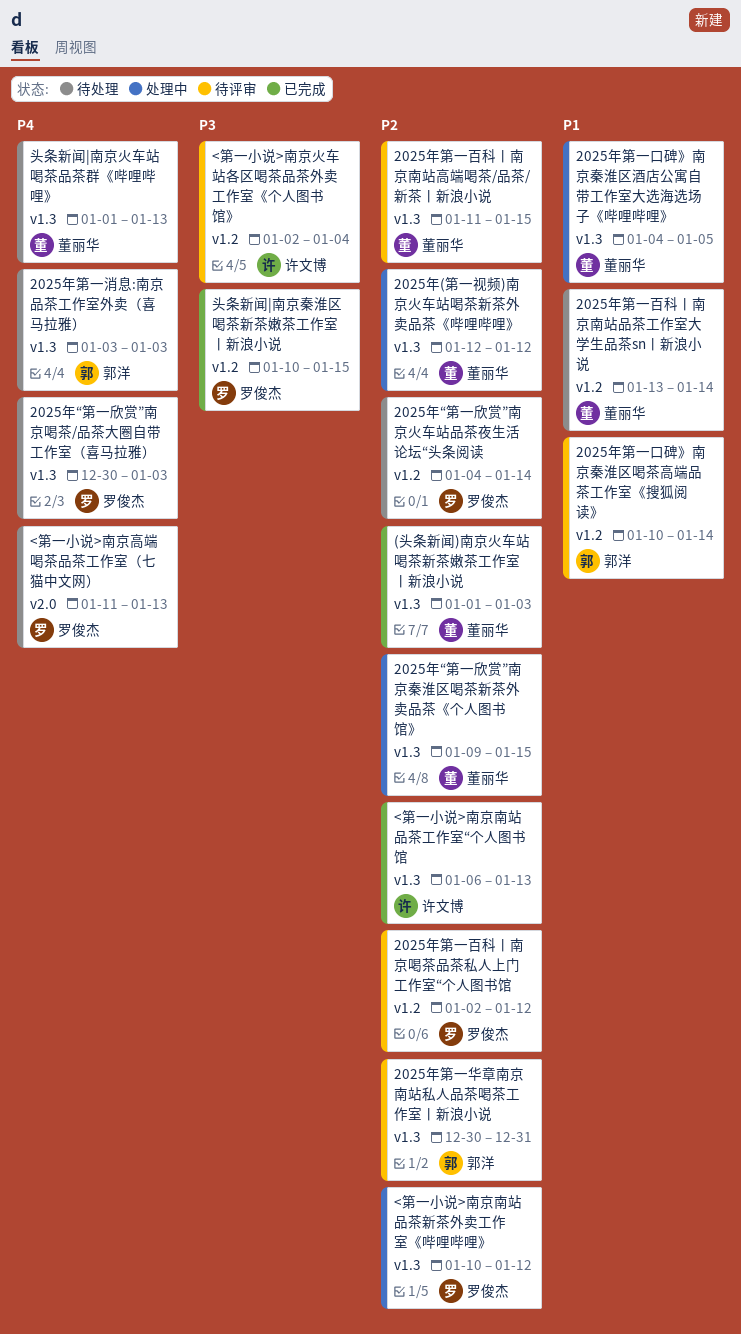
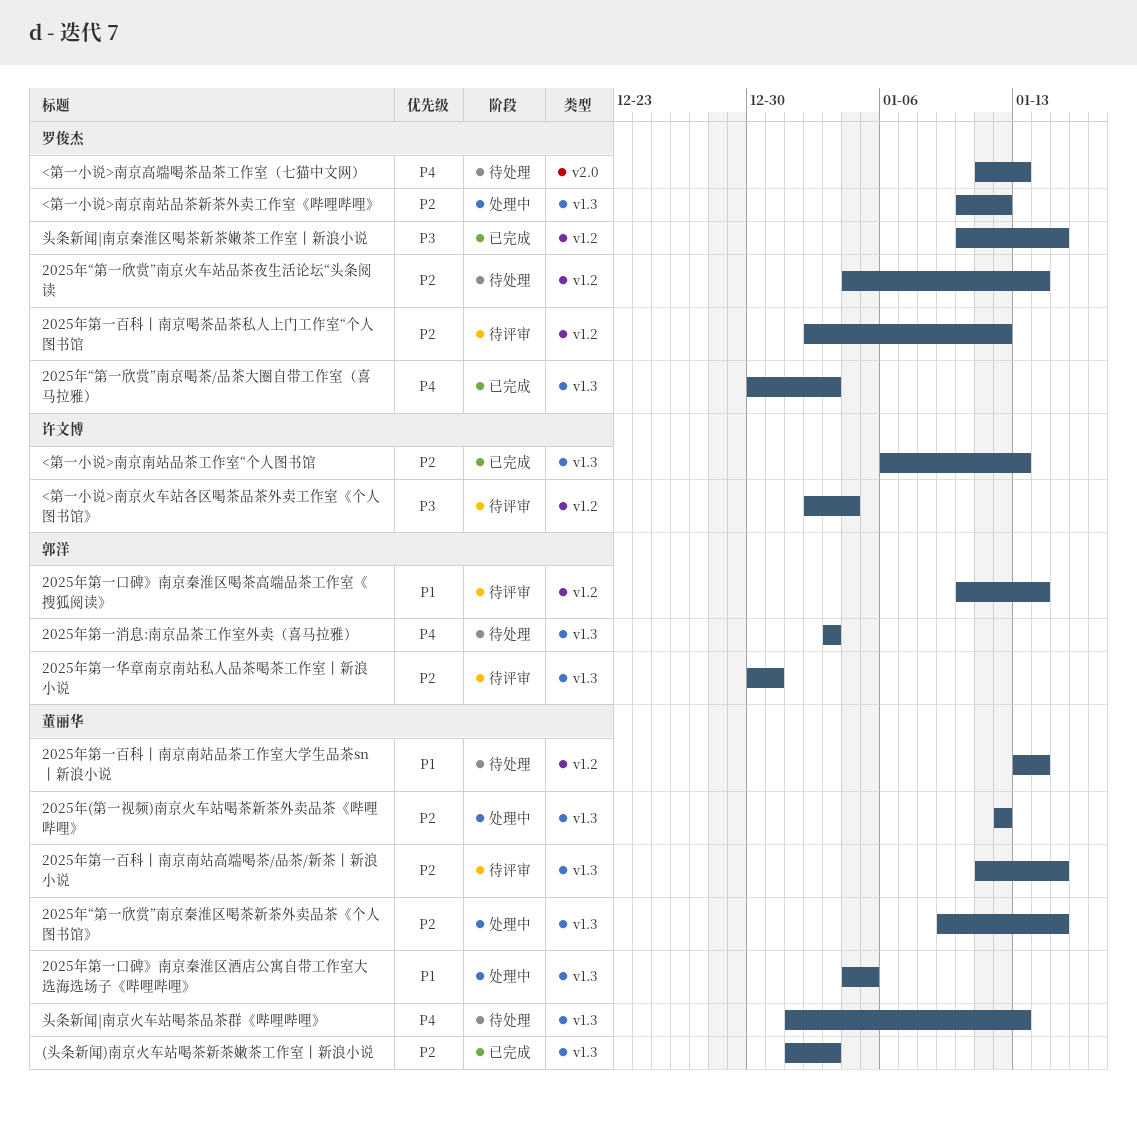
2025年“第一欣赏”南京喝茶/品茶大圈自带工作室（喜马拉雅）, status: 待处理 -> 已完成

